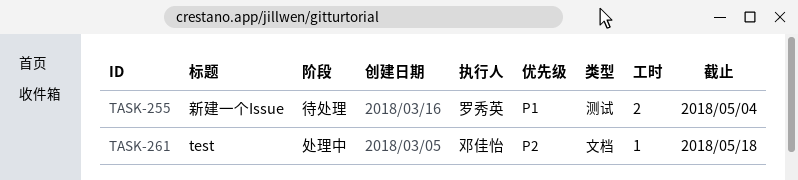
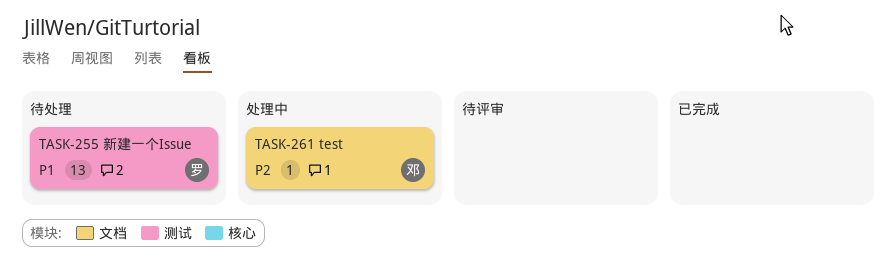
TASK-255, estimate: 2 -> 13

